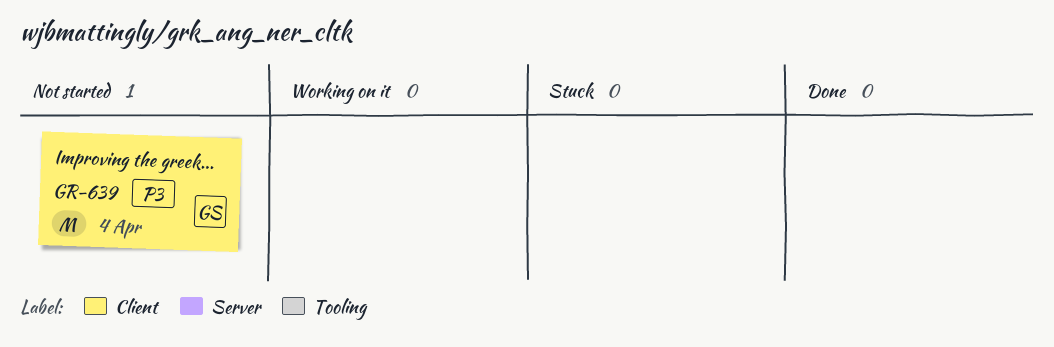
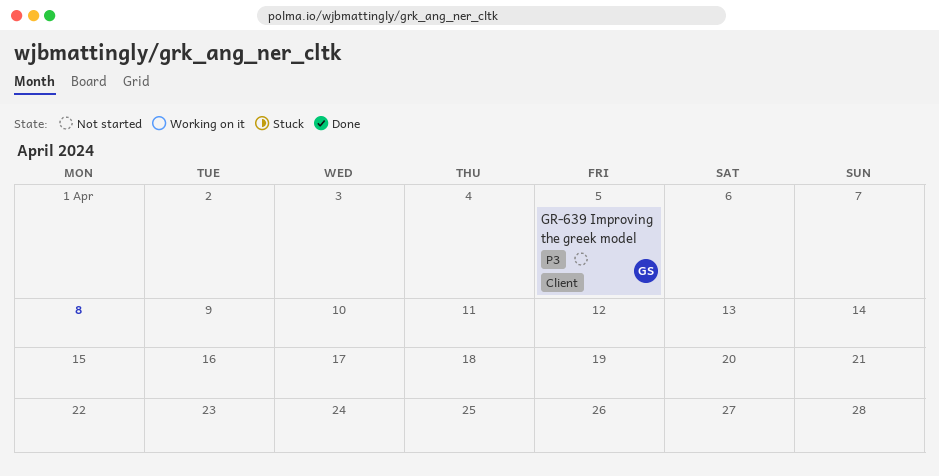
GR-639, due: Apr 4 -> Apr 5

